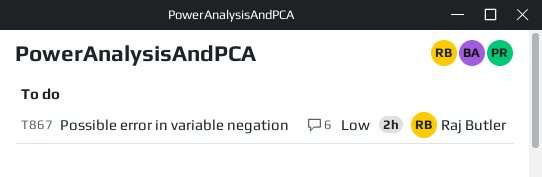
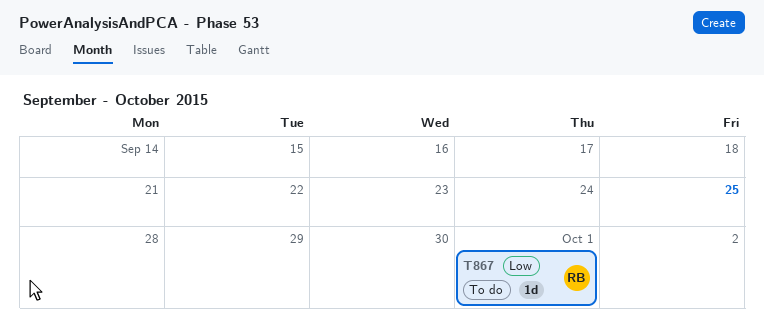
T867, estimate: 2h -> 1d

